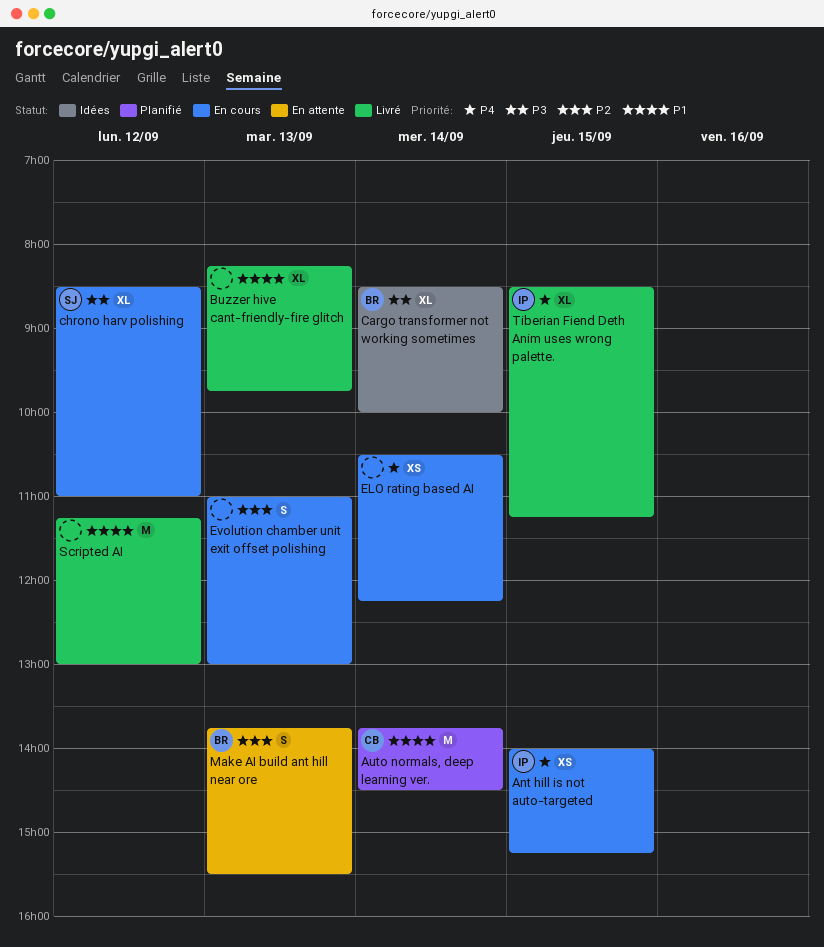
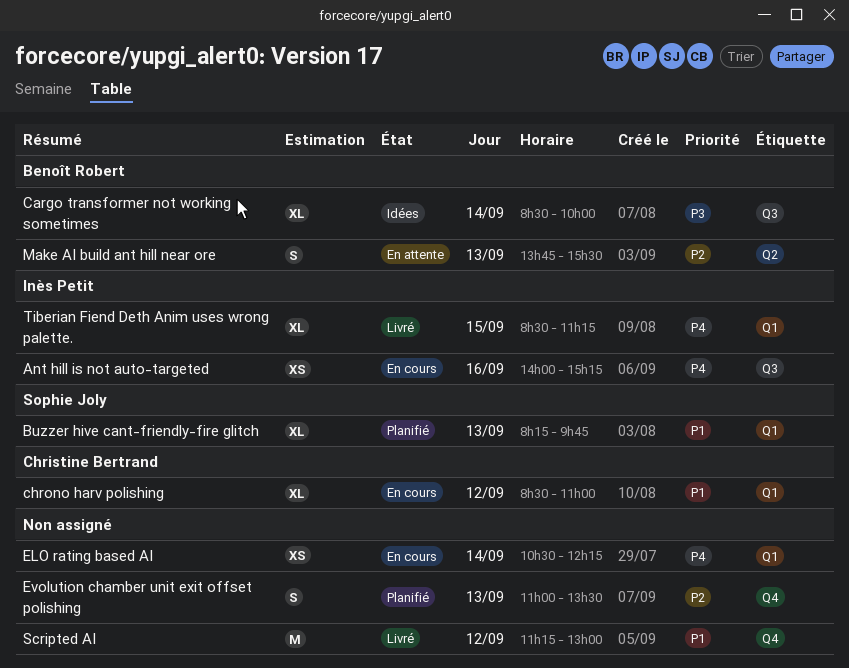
Ant hill is not auto-targeted, day: Sep 15 -> Sep 16
Auto normals, deep learning ver.: present -> none
Buzzer hive cant-friendly-fire glitch, status: Livré -> Planifié
Buzzer hive cant-friendly-fire glitch, owner: none -> Sophie Joly
chrono harv polishing, owner: Sophie Joly -> Christine Bertrand
chrono harv polishing, priority: P3 -> P1
Evolution chamber unit exit offset polishing, status: En cours -> Planifié
Evolution chamber unit exit offset polishing, ends: 13:00 -> 13:30

